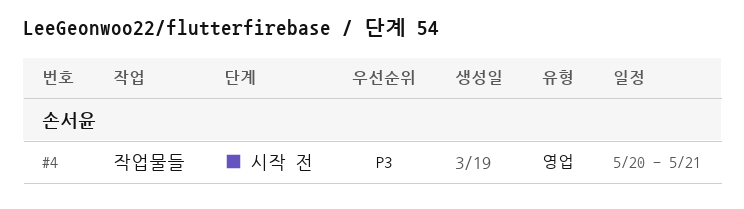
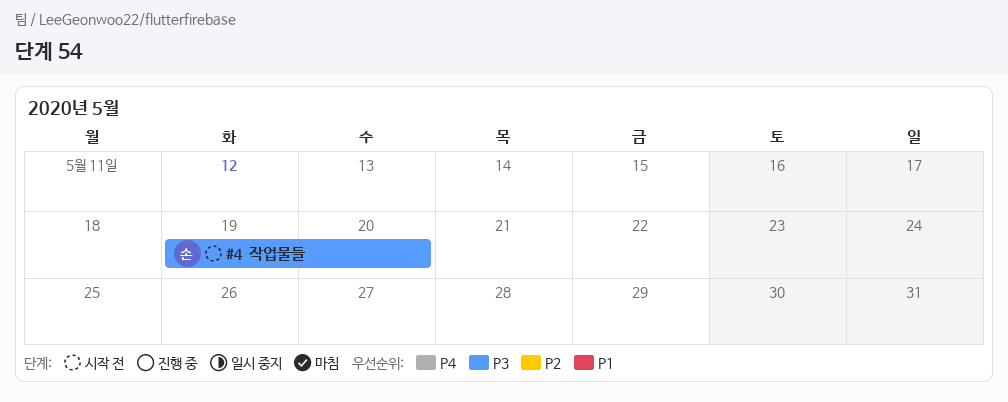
#4, start: May 20 -> May 19
#4, due: May 21 -> May 20

